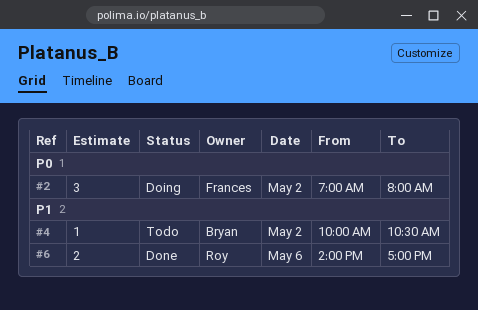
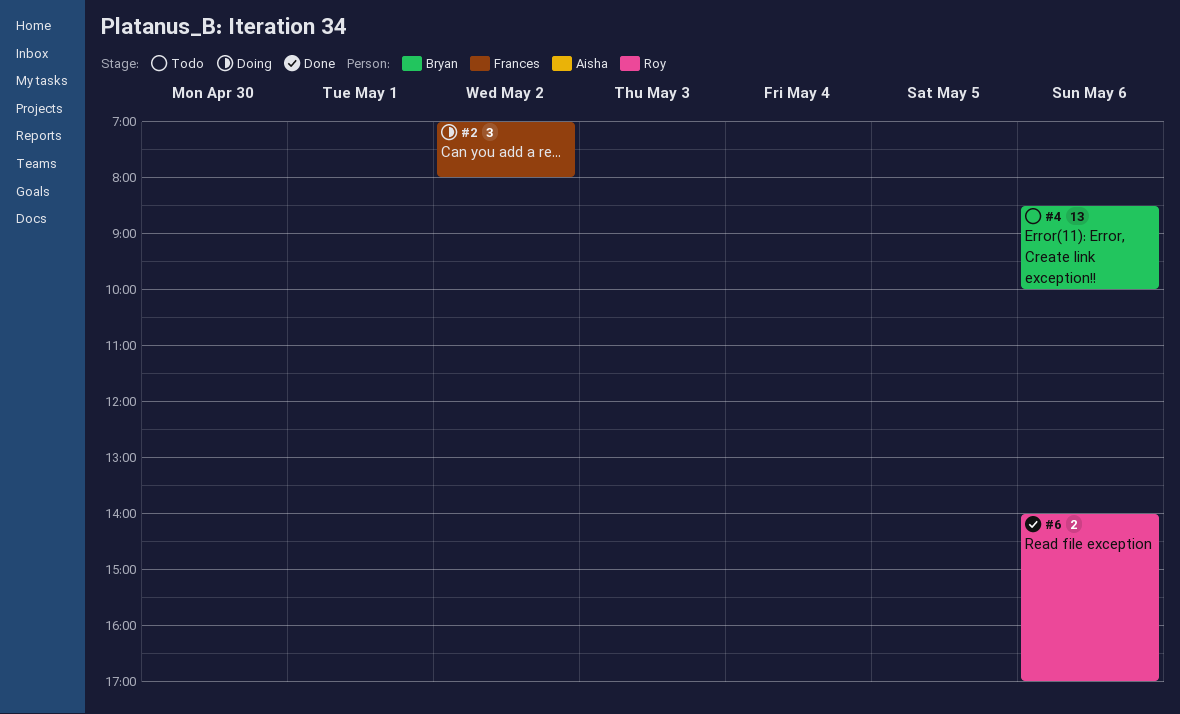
#4, estimate: 1 -> 13
#4, day: May 2 -> May 6
#4, begins: 10:00 -> 08:30
#4, ends: 10:30 -> 10:00

